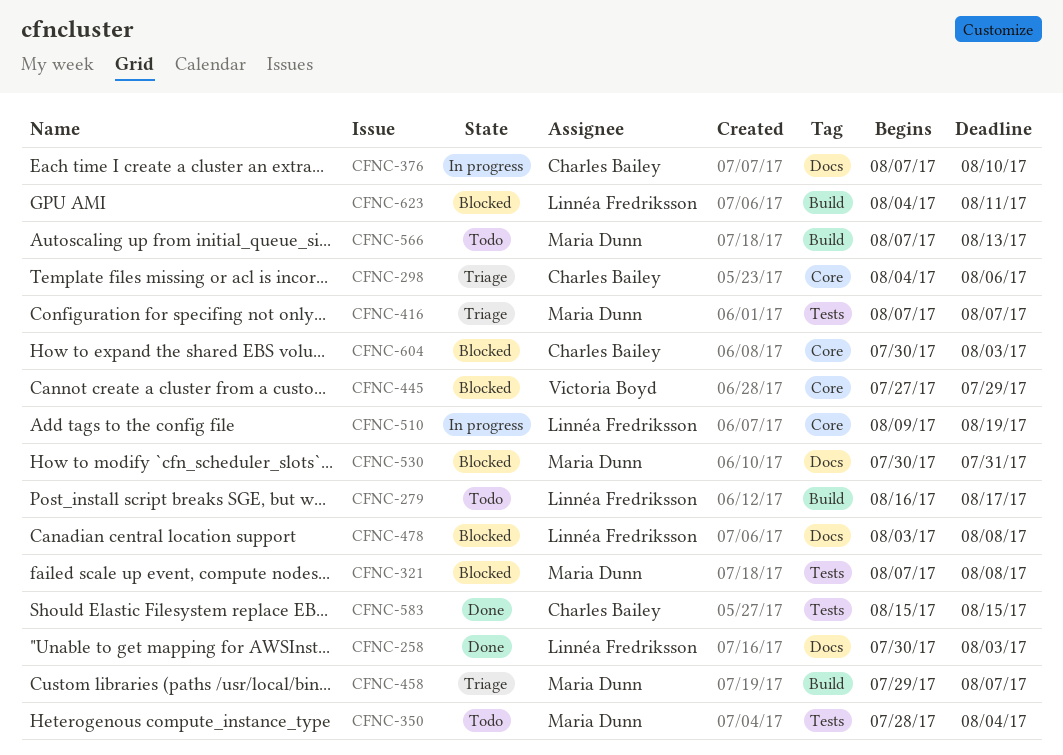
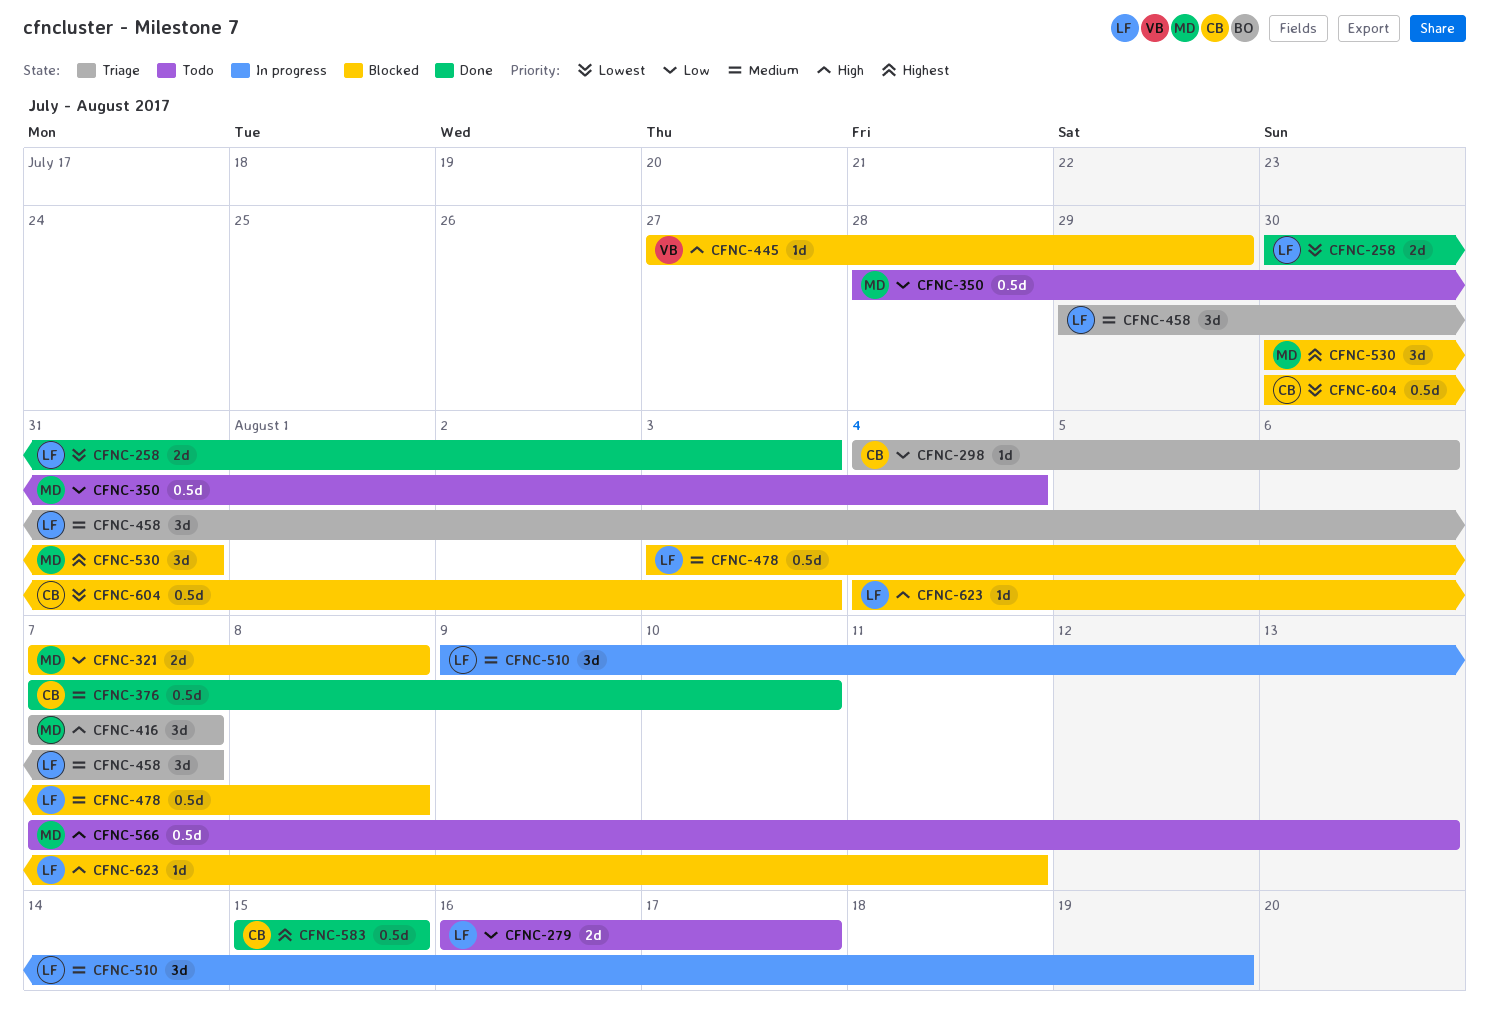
CFNC-376, status: In progress -> Done
CFNC-458, owner: Maria Dunn -> Linnéa Fredriksson

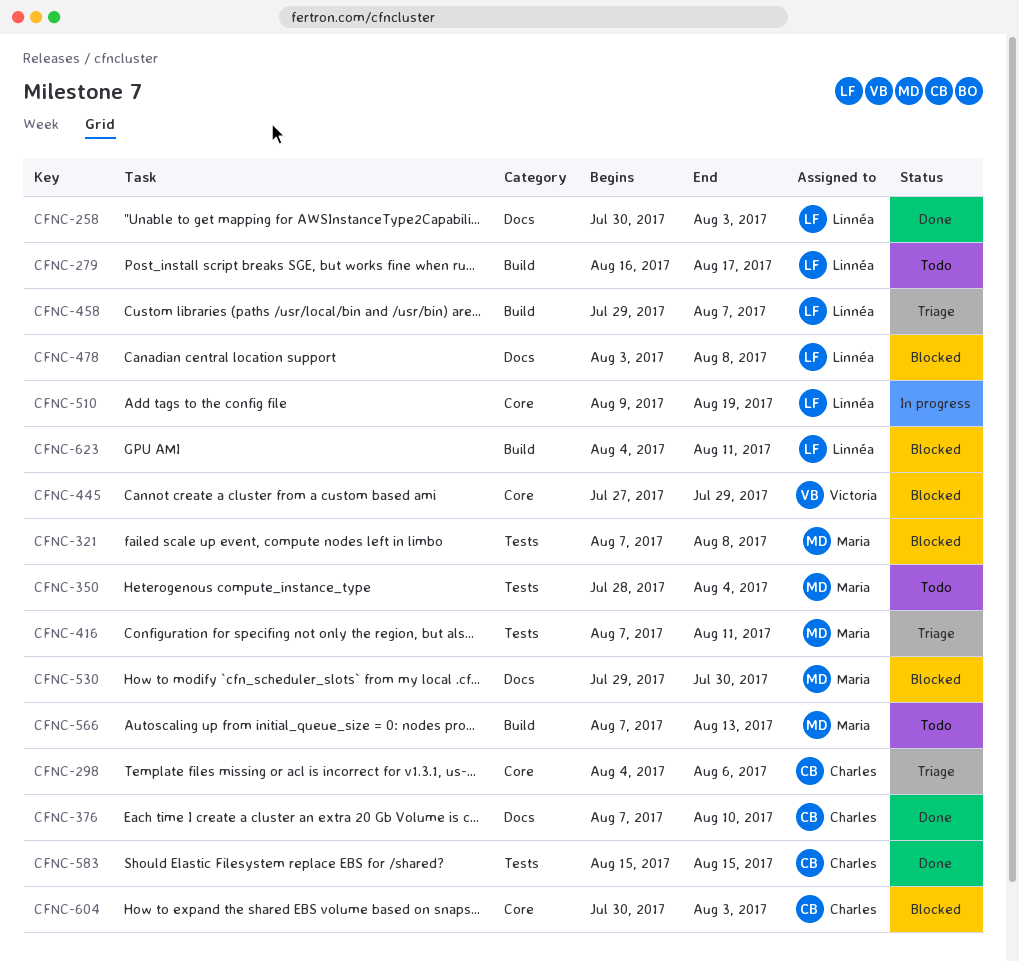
CFNC-416, due: Aug 7 -> Aug 11
CFNC-530, start: Jul 30 -> Jul 29
CFNC-530, due: Jul 31 -> Jul 30

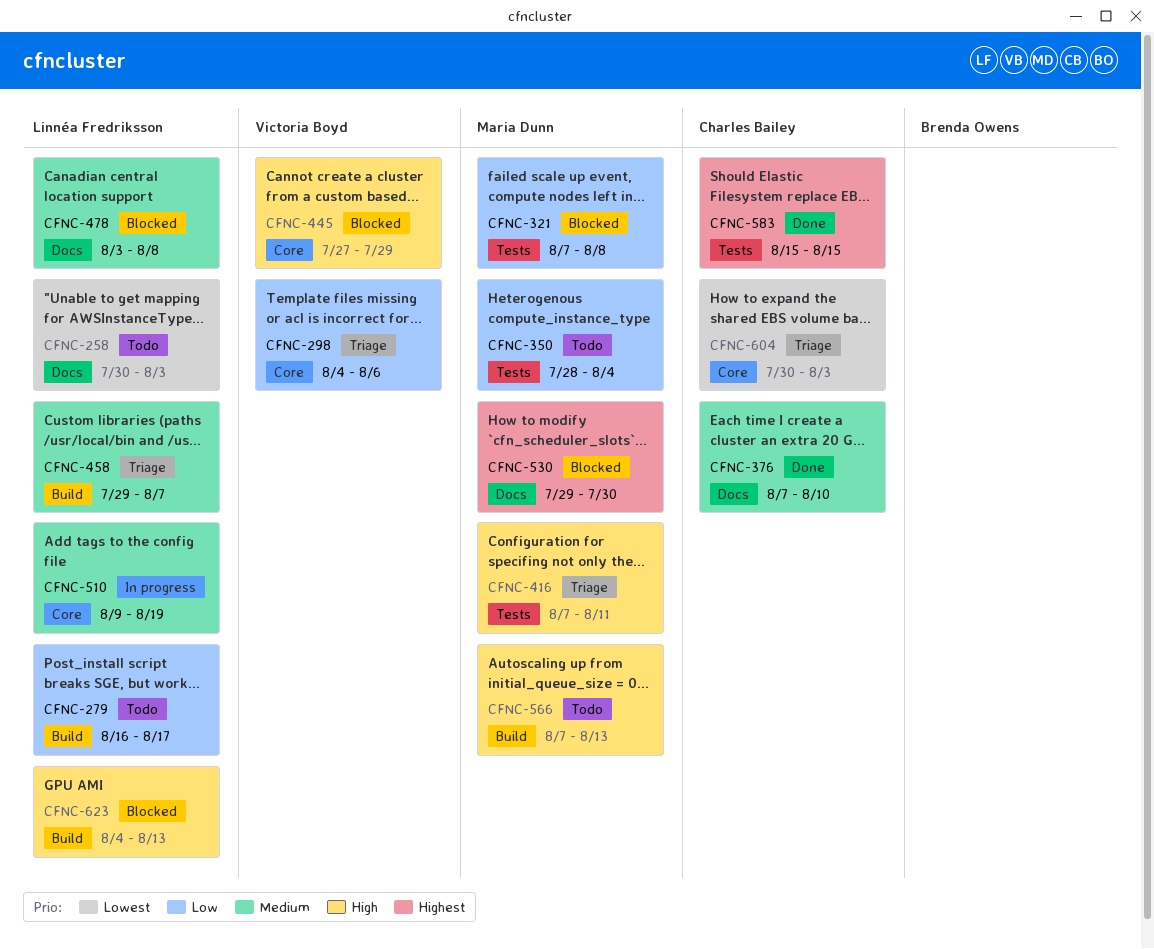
CFNC-258, status: Done -> Todo
CFNC-298, owner: Charles Bailey -> Victoria Boyd
CFNC-604, status: Blocked -> Triage
CFNC-623, due: Aug 11 -> Aug 13

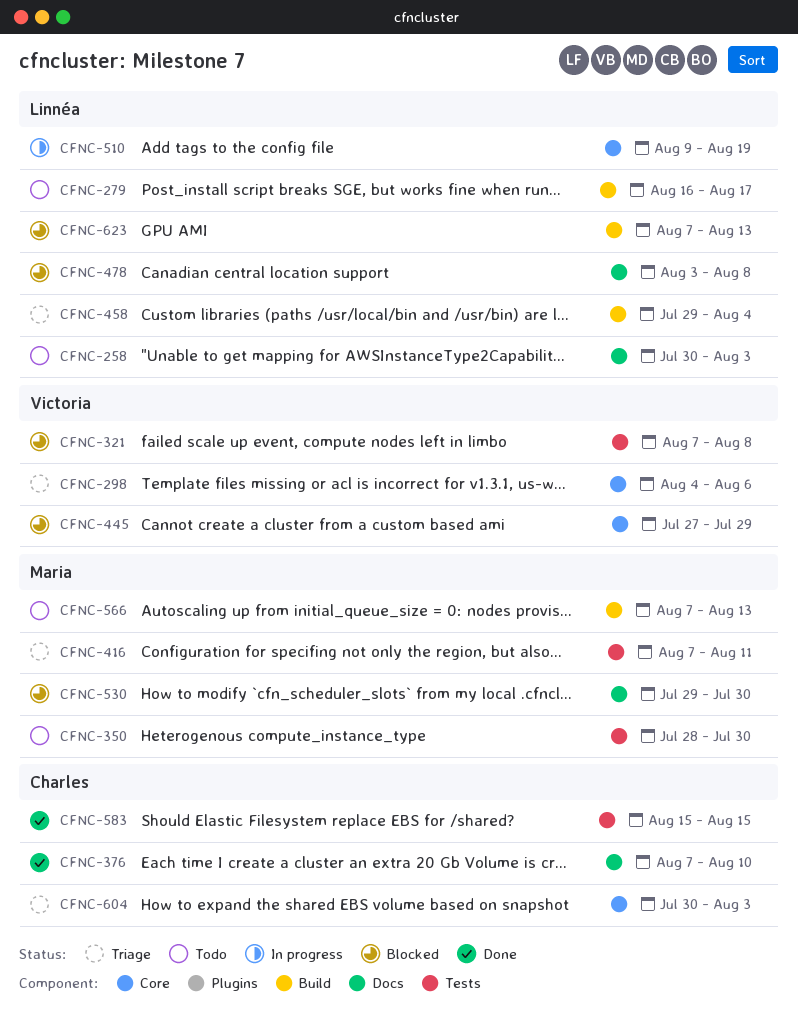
CFNC-321, owner: Maria Dunn -> Victoria Boyd
CFNC-350, due: Aug 4 -> Jul 30
CFNC-458, due: Aug 7 -> Aug 4
CFNC-623, start: Aug 4 -> Aug 7

